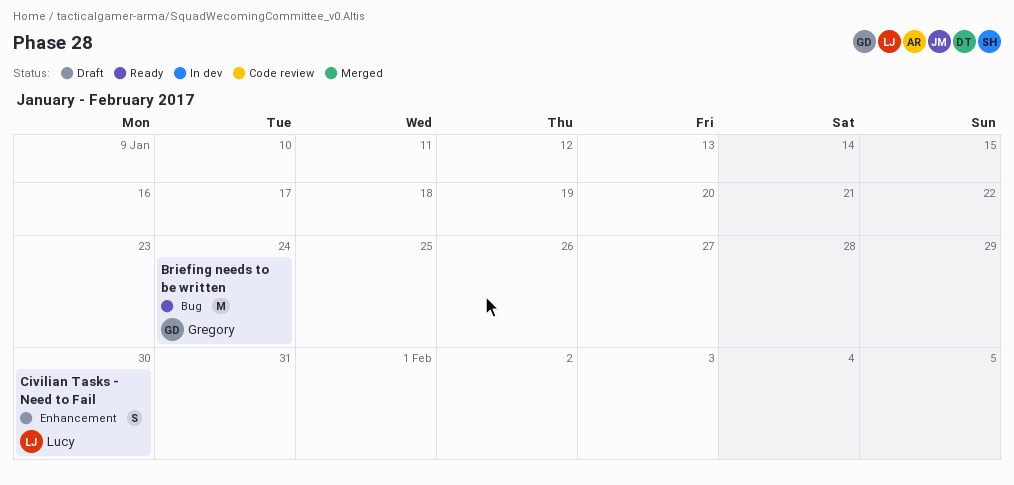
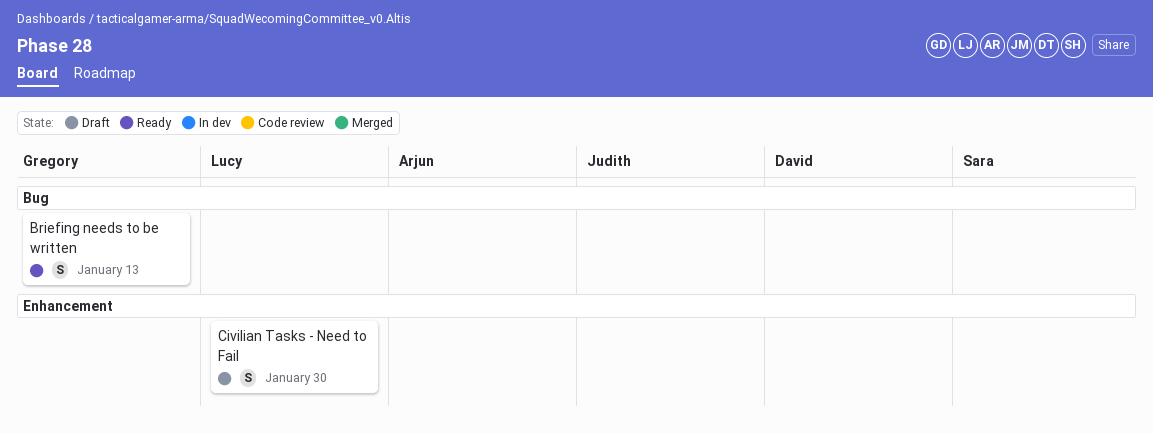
Briefing needs to be written, estimate: M -> S
Briefing needs to be written, due: Jan 24 -> Jan 13

